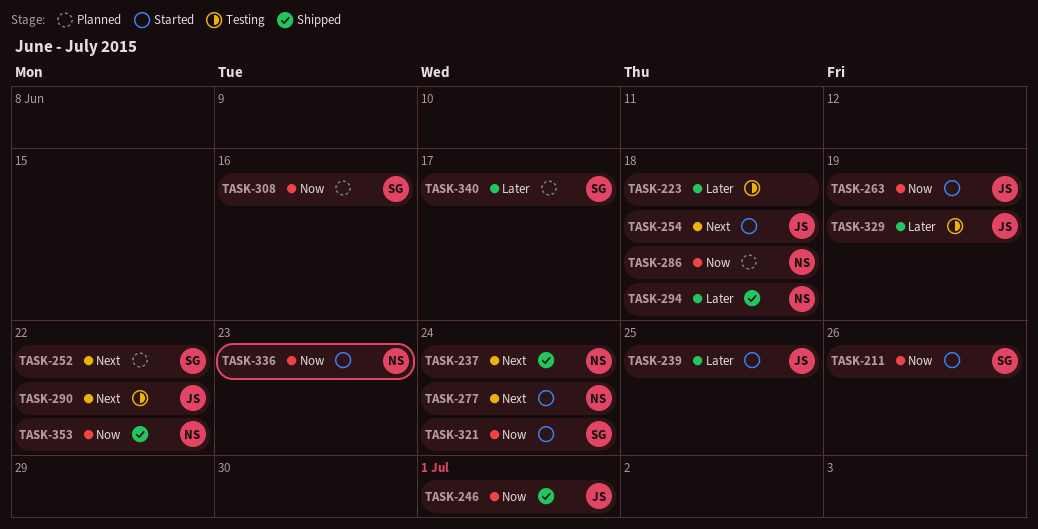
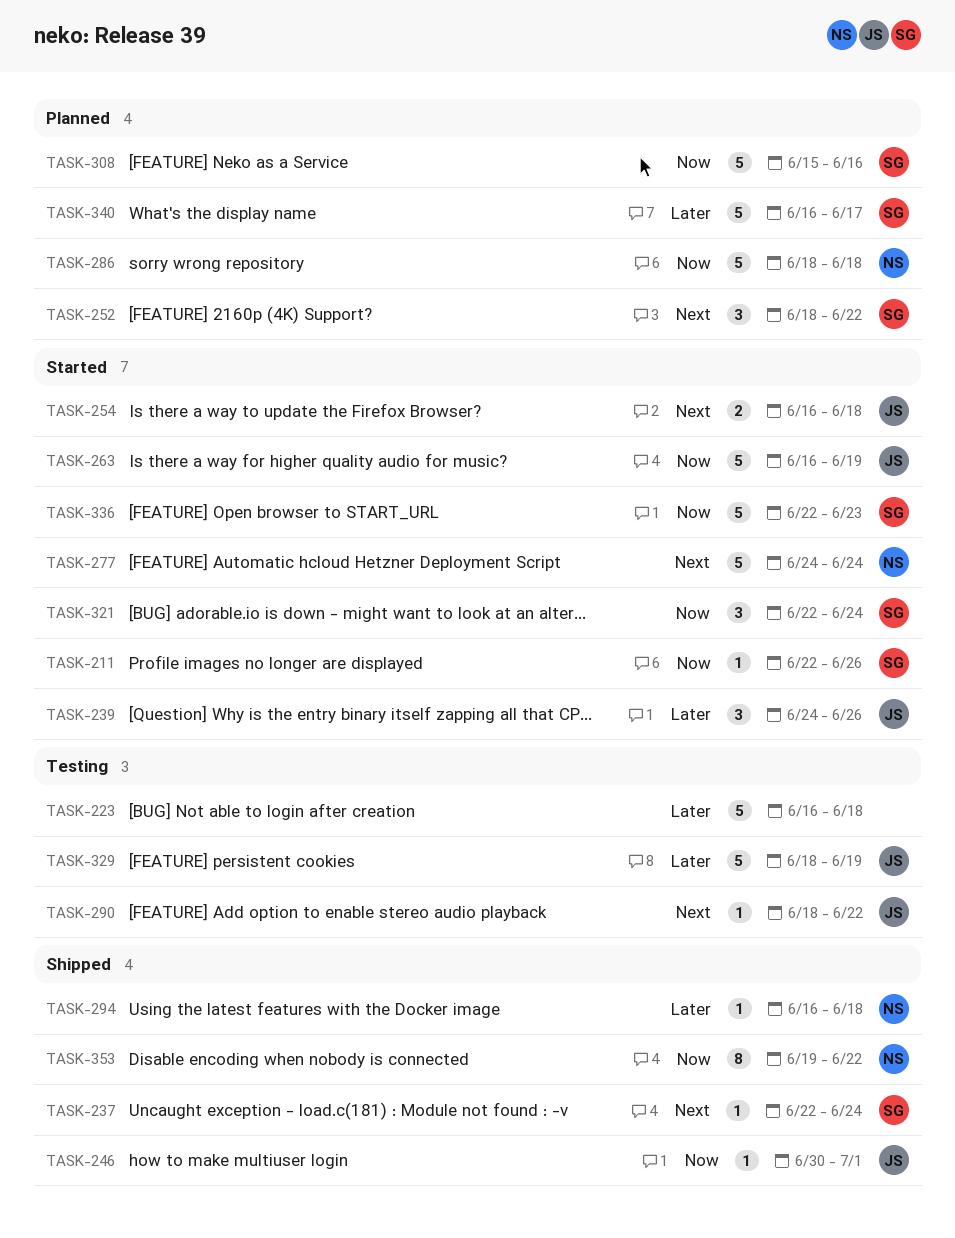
TASK-237, owner: NS -> SG
TASK-239, due: Jun 25 -> Jun 26
TASK-336, owner: NS -> SG

